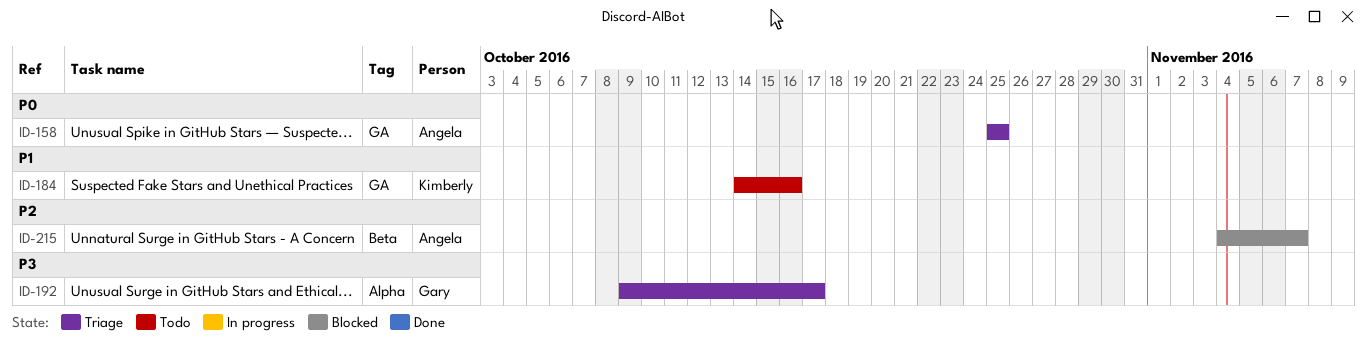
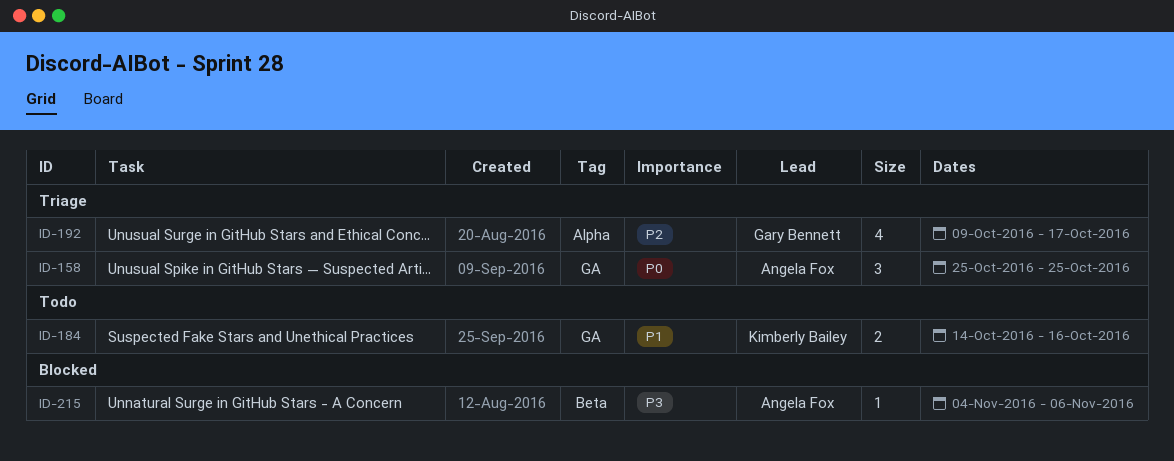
ID-192, priority: P3 -> P2
ID-215, priority: P2 -> P3
ID-215, due: Nov 7 -> Nov 6

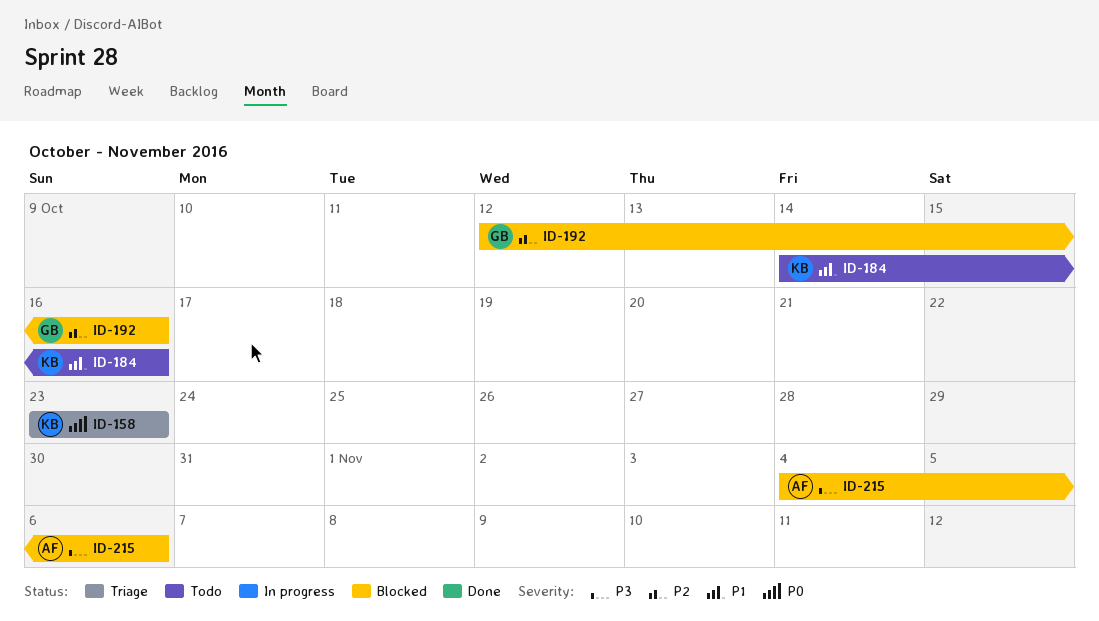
ID-158, owner: Angela Fox -> Kimberly Bailey
ID-158, start: Oct 25 -> Oct 23
ID-158, due: Oct 25 -> Oct 23
ID-192, status: Triage -> Blocked
ID-192, start: Oct 9 -> Oct 12
ID-192, due: Oct 17 -> Oct 16

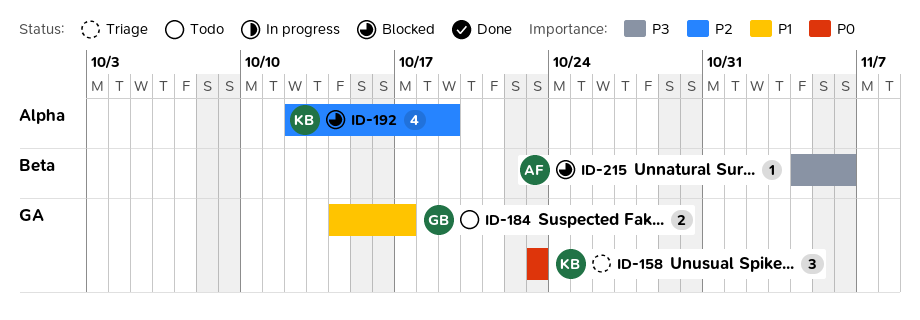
ID-184, owner: KB -> GB
ID-184, due: Oct 16 -> Oct 17
ID-192, owner: GB -> KB
ID-192, due: Oct 16 -> Oct 19

